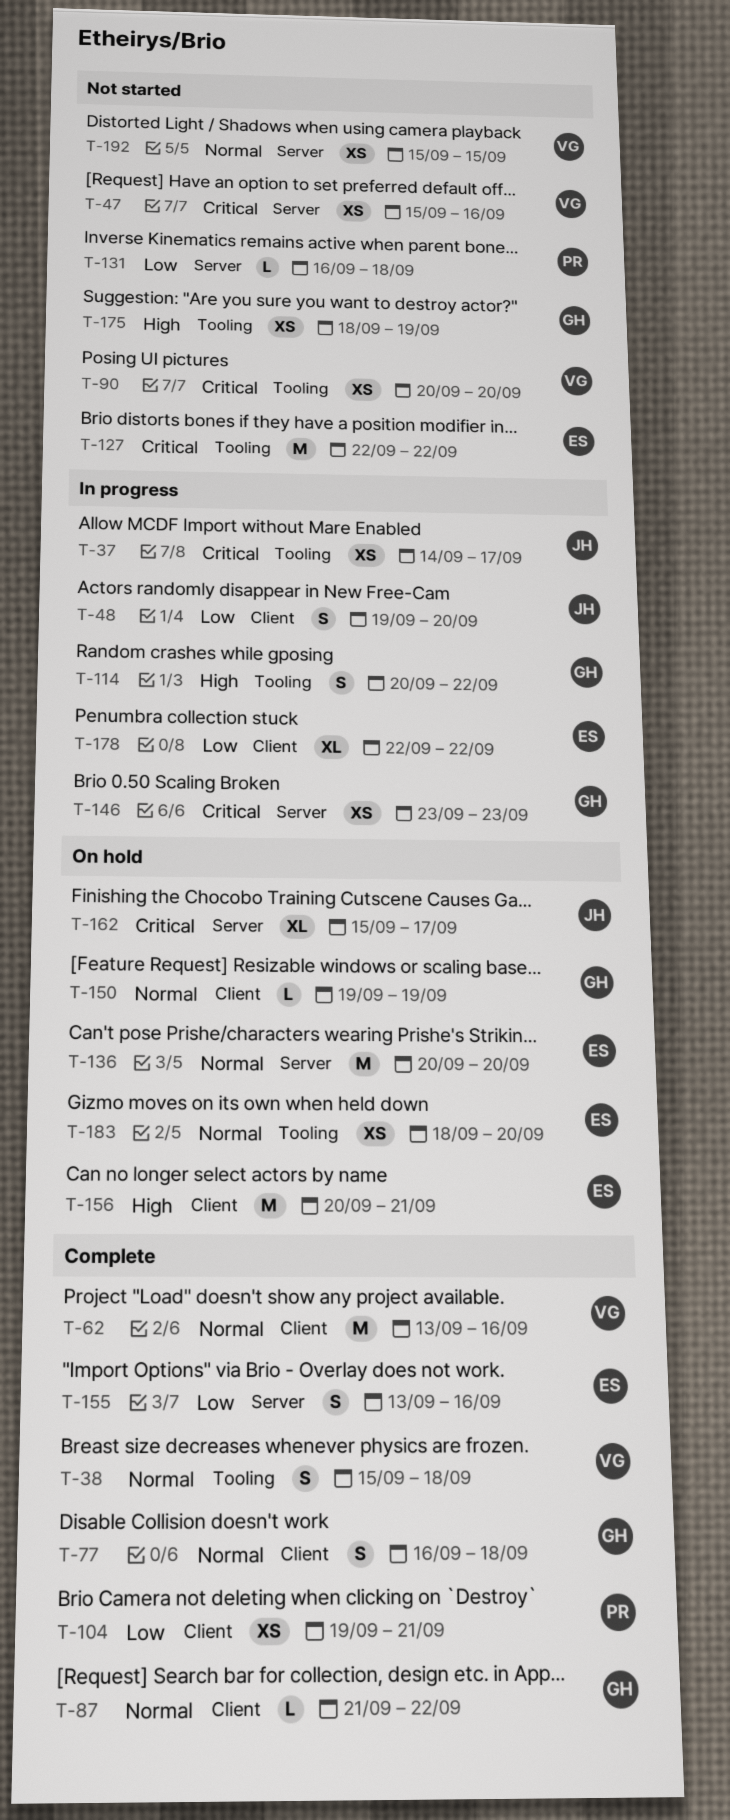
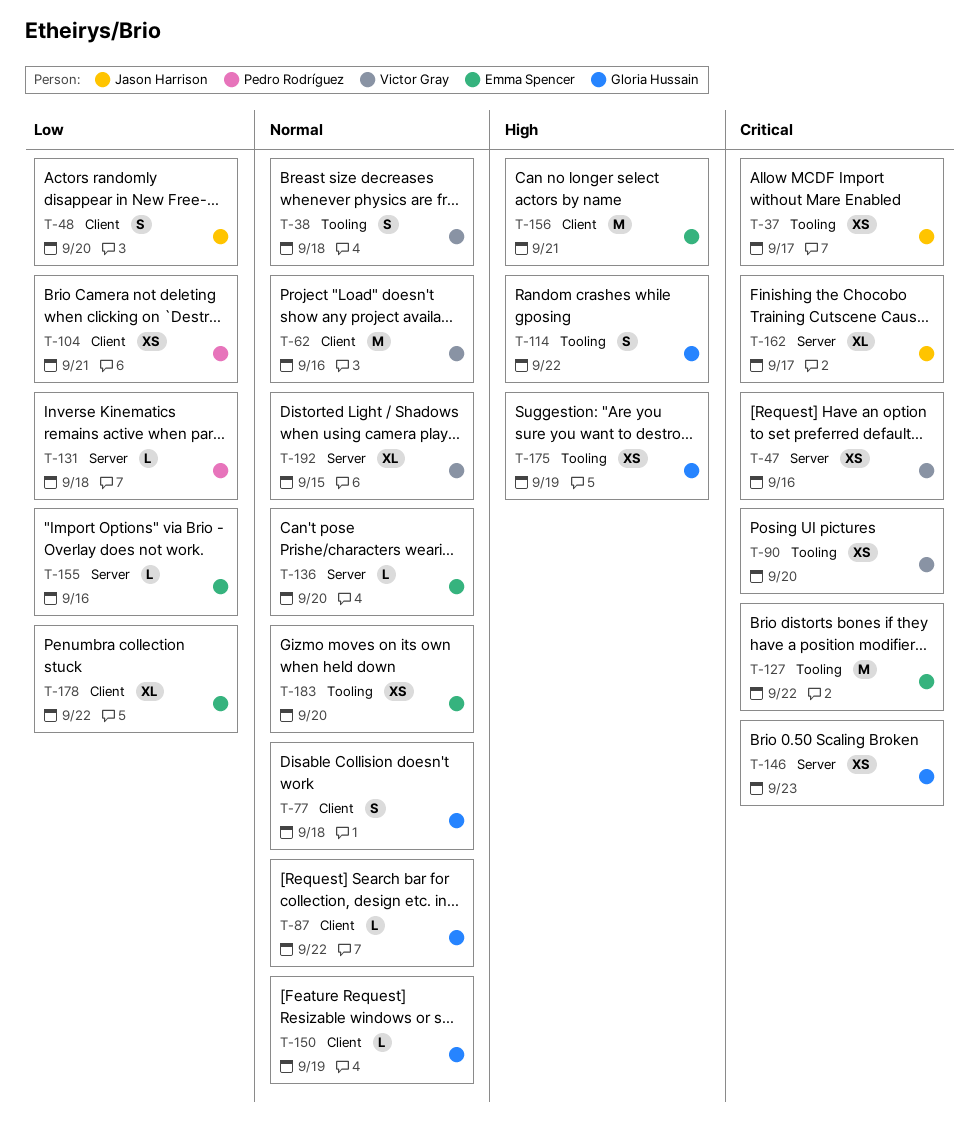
T-136, estimate: M -> L
T-155, estimate: S -> L
T-192, estimate: XS -> XL

